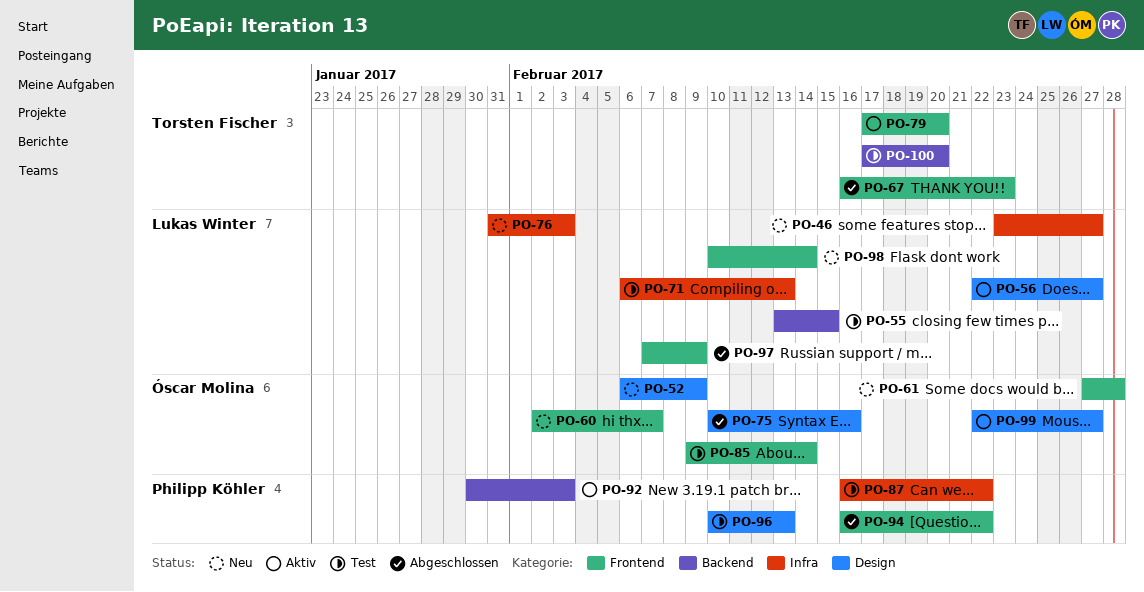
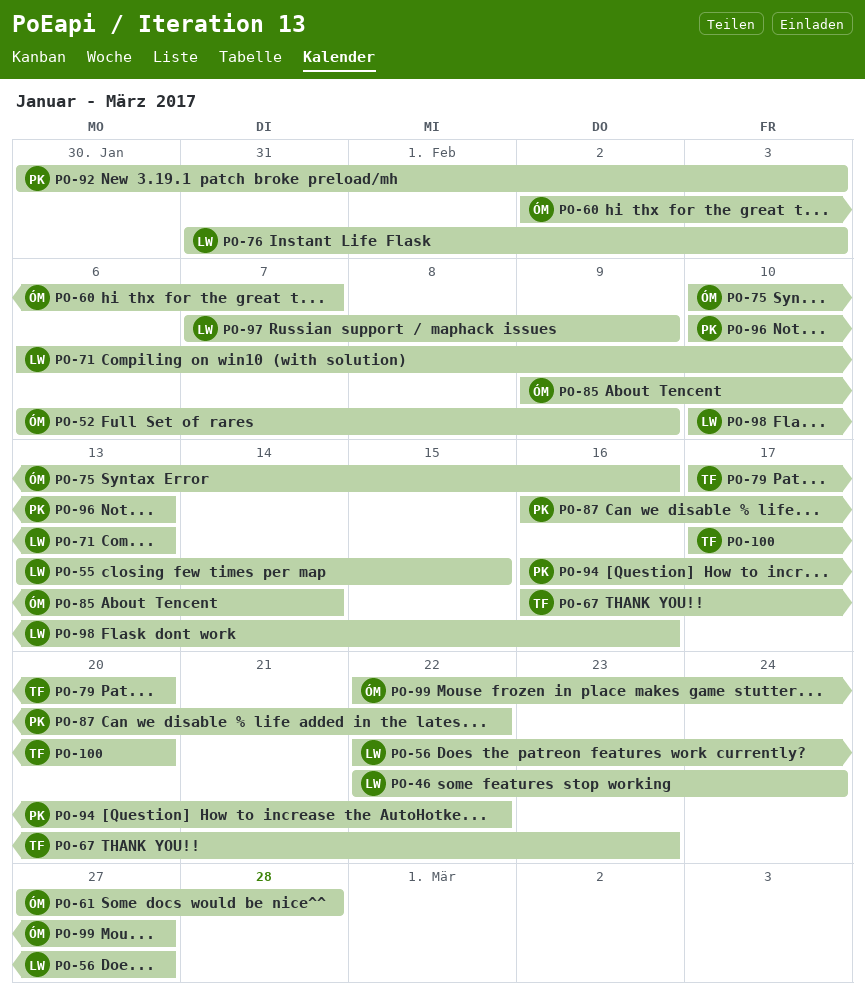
PO-46, start: Feb 23 -> Feb 22
PO-46, due: Feb 27 -> Feb 24
PO-98, due: Feb 14 -> Feb 16

